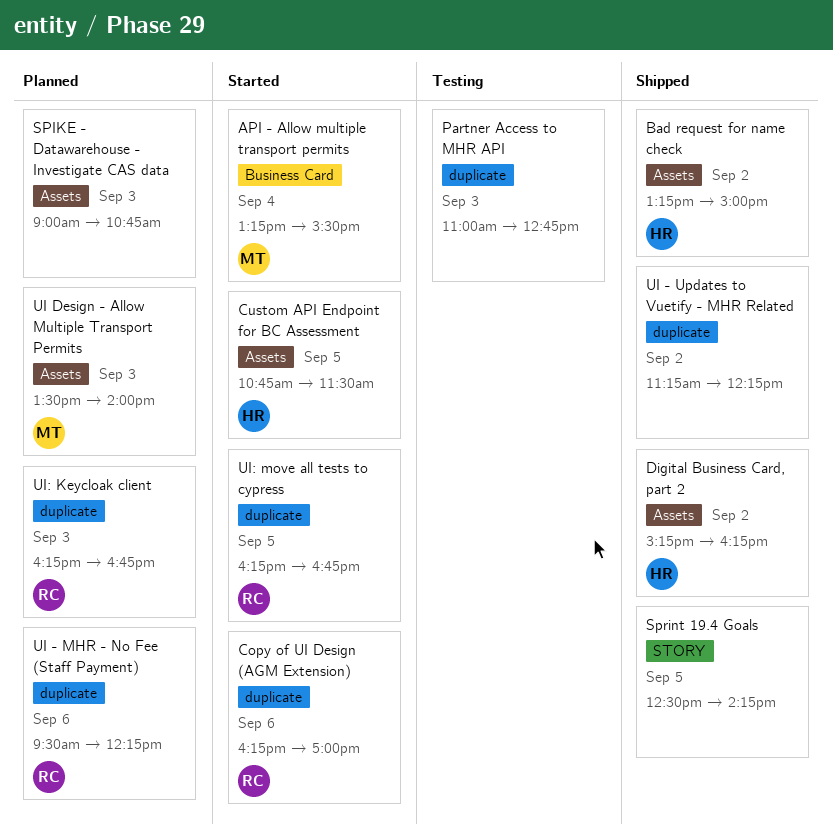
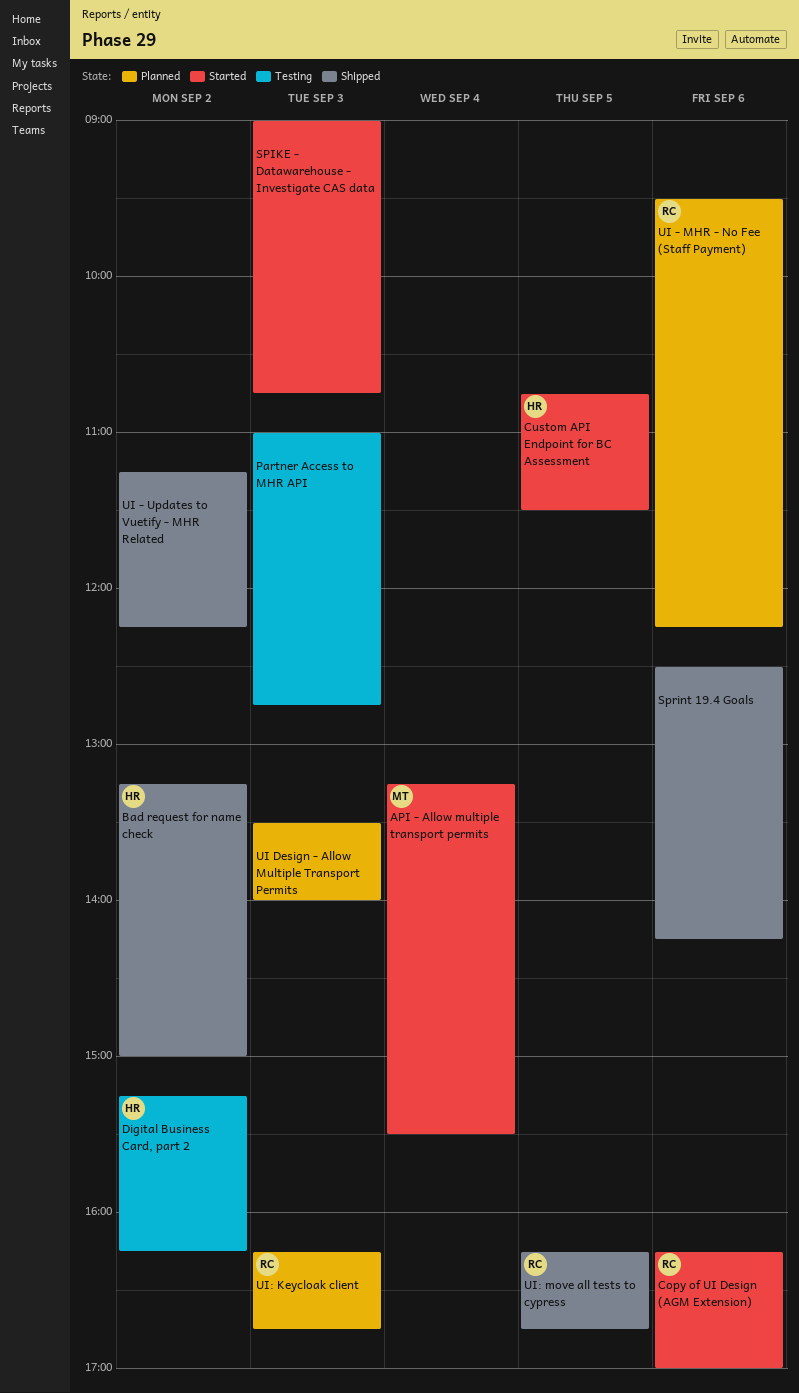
Digital Business Card, part 2, status: Shipped -> Testing
SPIKE - Datawarehouse - Investigate CAS data, status: Planned -> Started
Sprint 19.4 Goals, day: Sep 5 -> Sep 6
UI Design - Allow Multiple Transport Permits, owner: MT -> none
UI: move all tests to cypress, status: Started -> Shipped

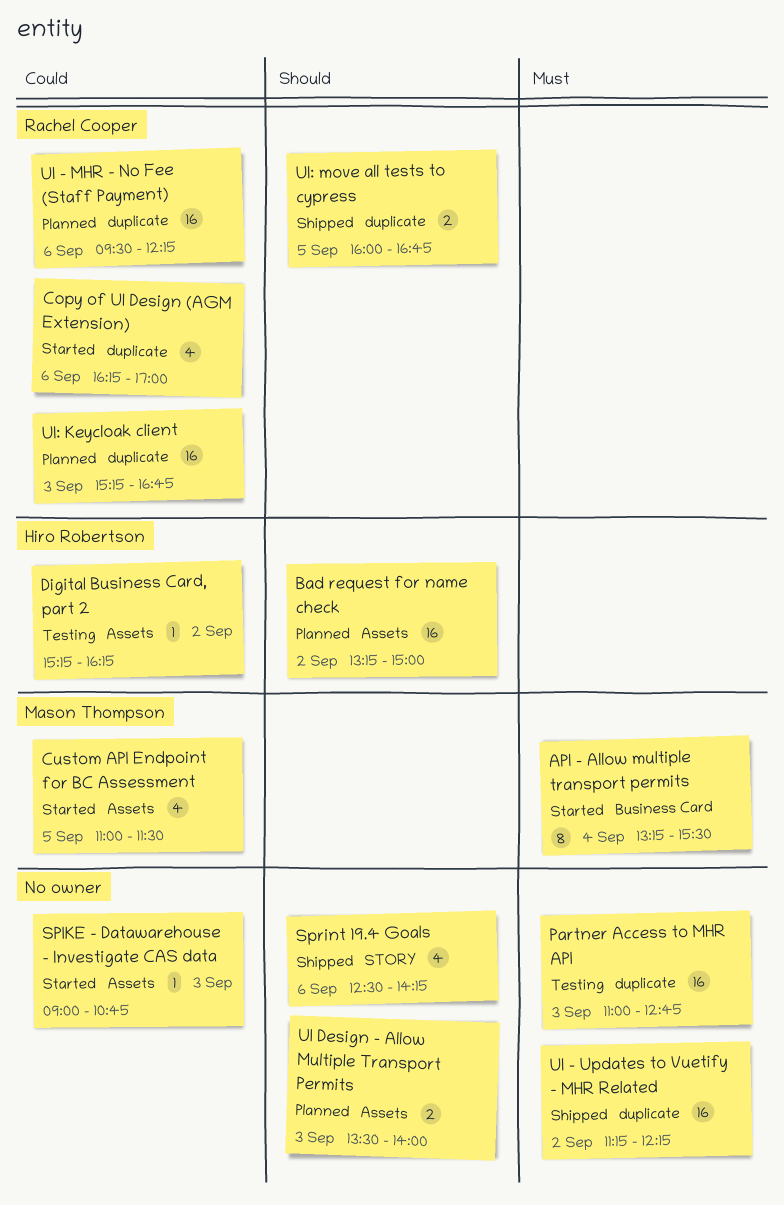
Bad request for name check, status: Shipped -> Planned
Custom API Endpoint for BC Assessment, owner: Hiro Robertson -> Mason Thompson
Custom API Endpoint for BC Assessment, begins: 10:45 -> 11:00
UI: Keycloak client, begins: 16:15 -> 15:15
UI: move all tests to cypress, begins: 16:15 -> 16:00

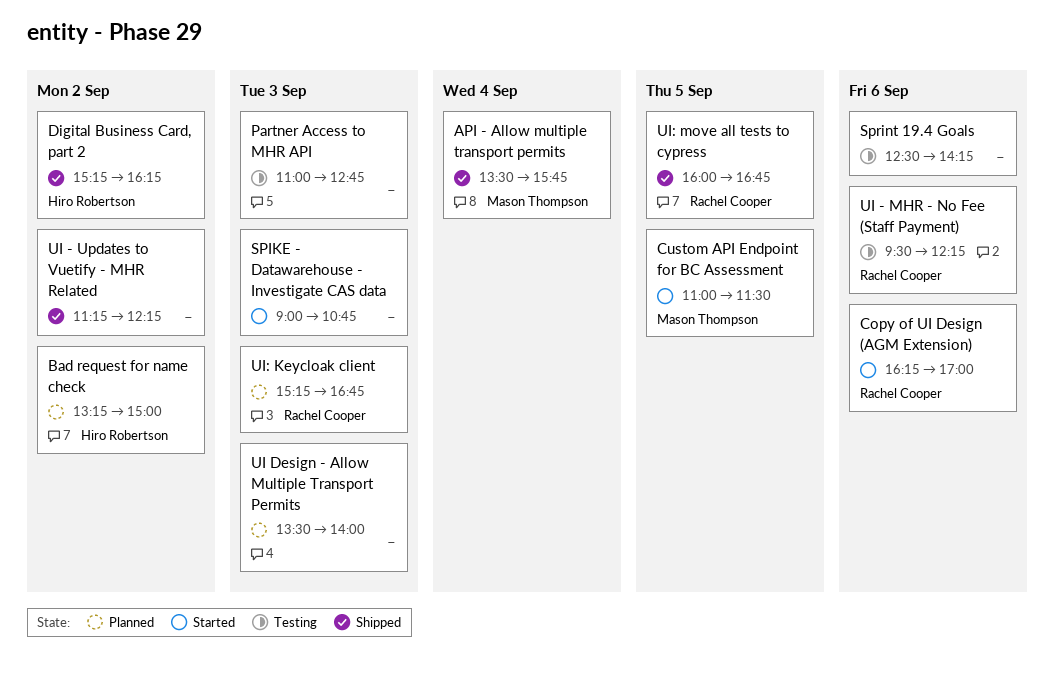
API - Allow multiple transport permits, status: Started -> Shipped
API - Allow multiple transport permits, begins: 13:15 -> 13:30
API - Allow multiple transport permits, ends: 15:30 -> 15:45
Digital Business Card, part 2, status: Testing -> Shipped
Sprint 19.4 Goals, status: Shipped -> Testing
UI - MHR - No Fee (Staff Payment), status: Planned -> Testing

